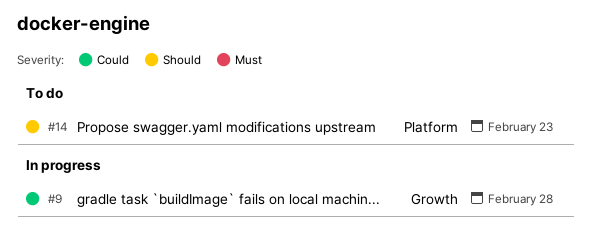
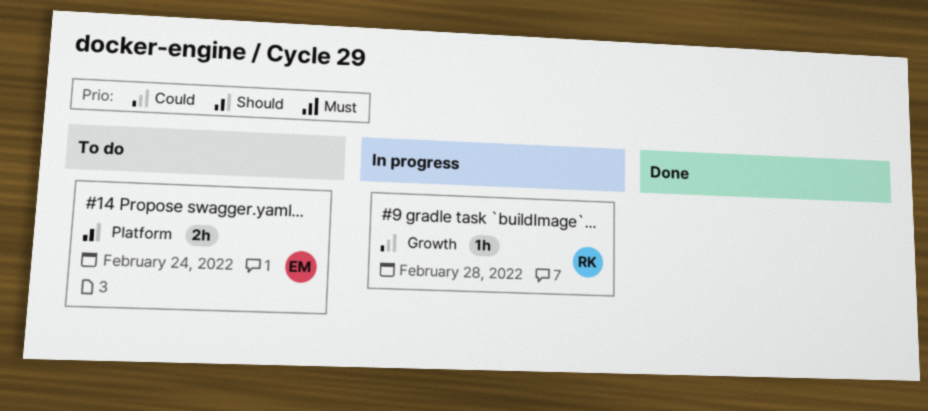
#14, due: Feb 23 -> Feb 24

